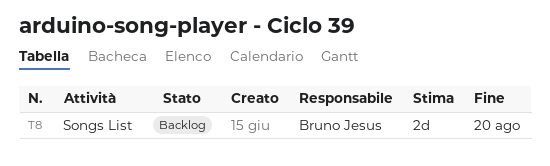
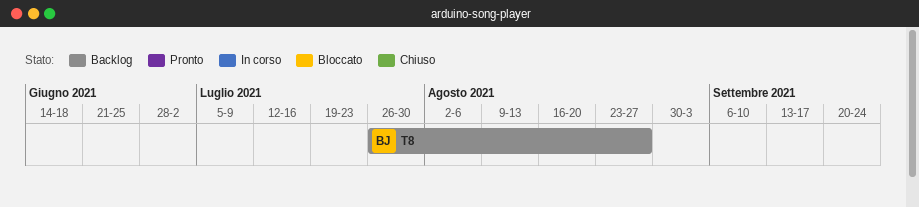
T8, due: Aug 20 -> Aug 27

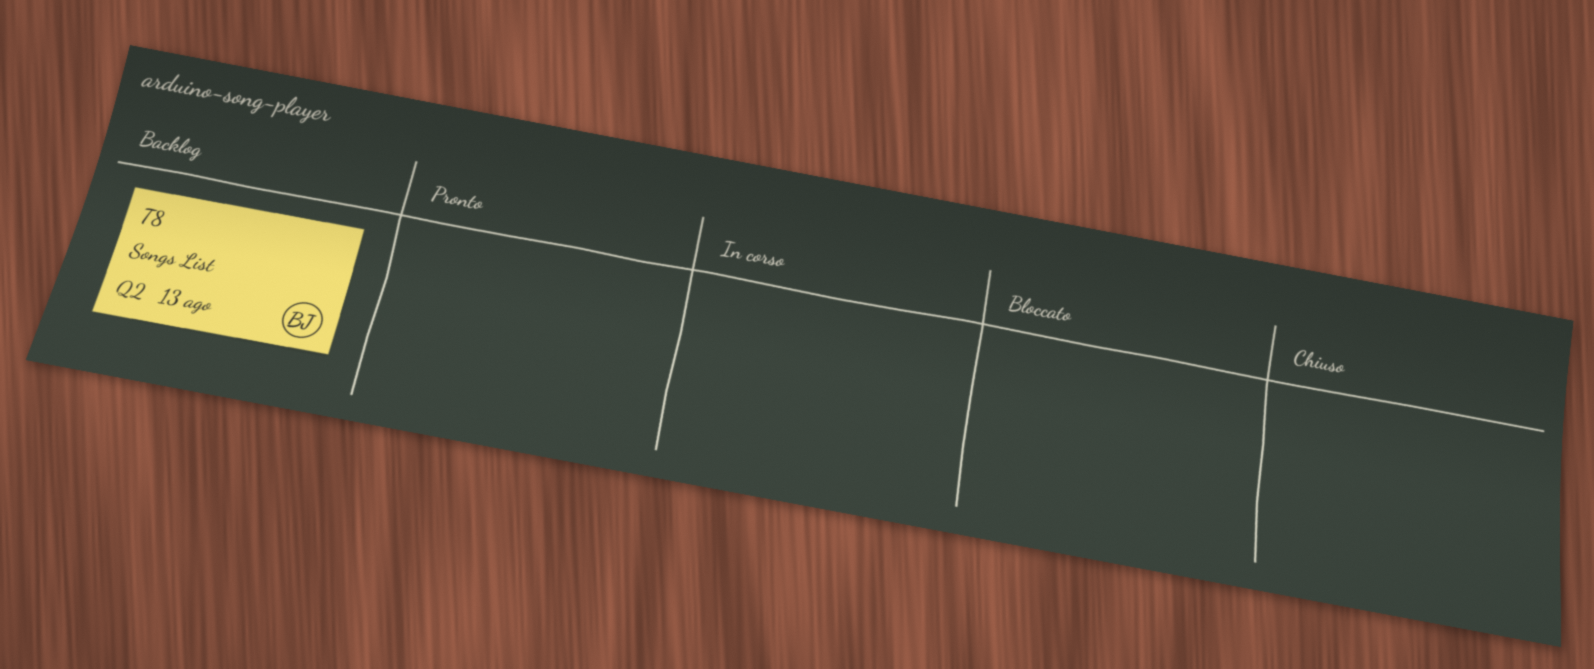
T8, due: Aug 27 -> Aug 13

